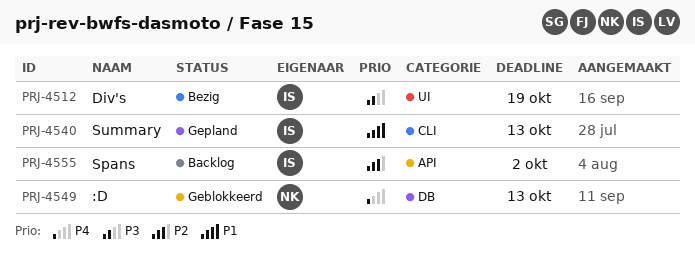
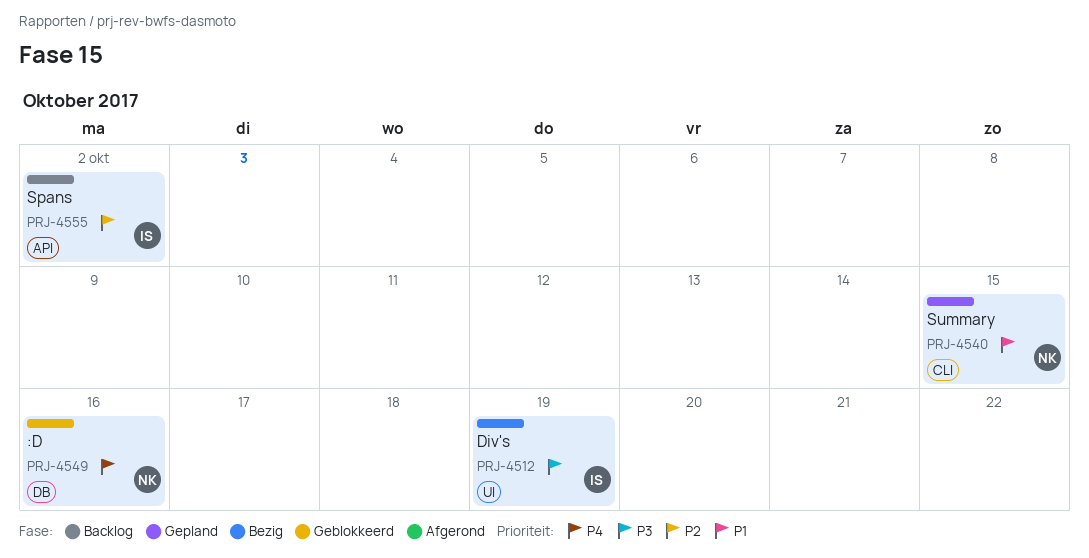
PRJ-4540, owner: IS -> NK
PRJ-4540, due: Oct 13 -> Oct 15
PRJ-4549, due: Oct 13 -> Oct 16

